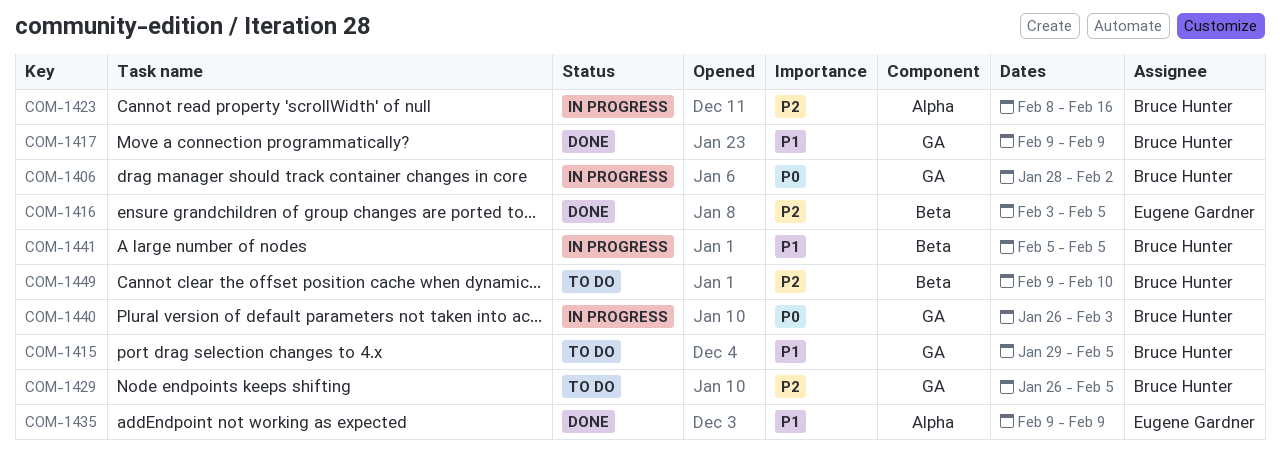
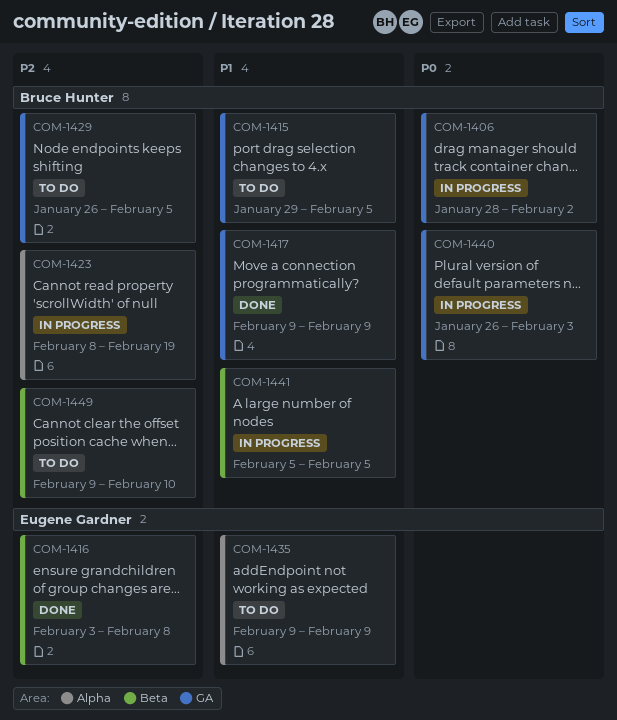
COM-1416, due: Feb 5 -> Feb 8
COM-1423, due: Feb 16 -> Feb 19
COM-1435, status: Done -> To do

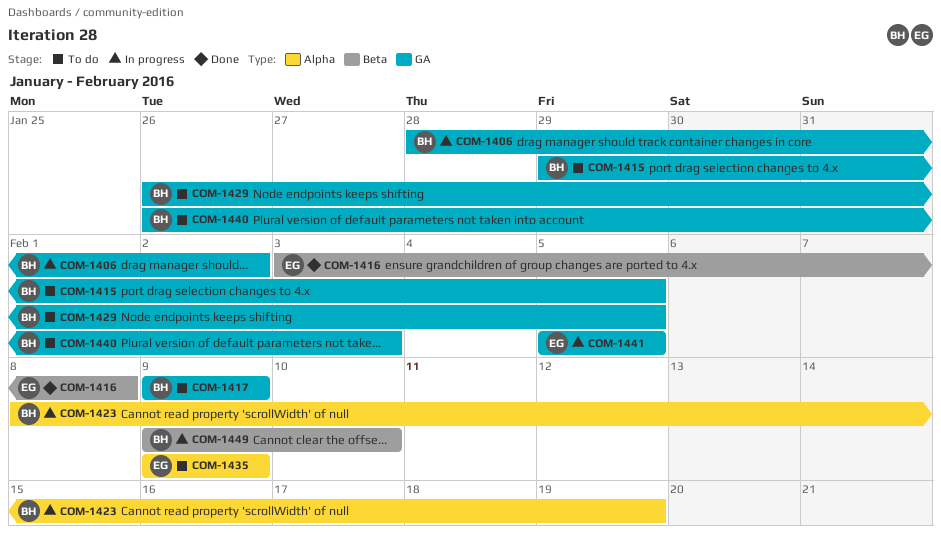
COM-1417, status: Done -> To do
COM-1440, status: In progress -> To do
COM-1441, owner: Bruce Hunter -> Eugene Gardner
COM-1441, label: Beta -> GA
COM-1449, status: To do -> In progress

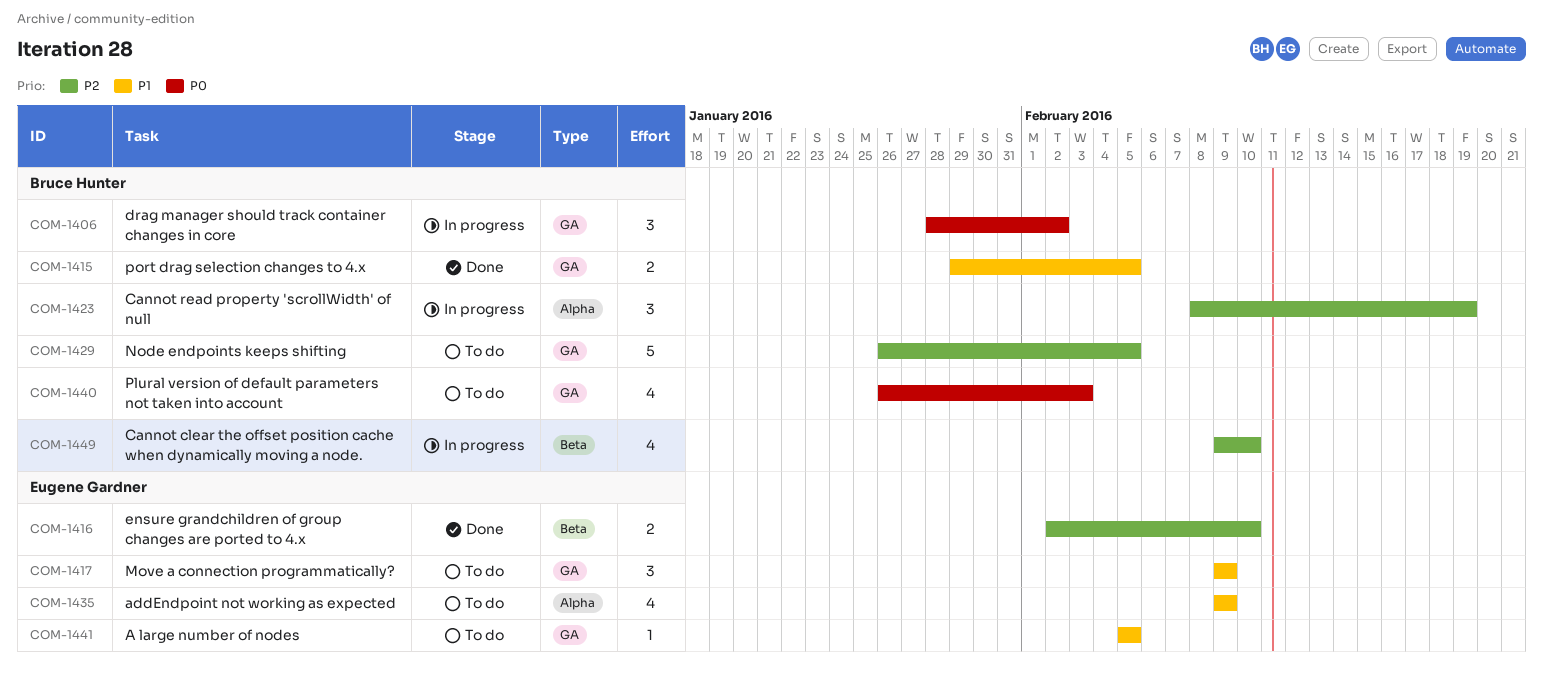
COM-1415, status: To do -> Done
COM-1416, start: Feb 3 -> Feb 2
COM-1416, due: Feb 8 -> Feb 10
COM-1417, owner: Bruce Hunter -> Eugene Gardner
COM-1441, status: In progress -> To do

